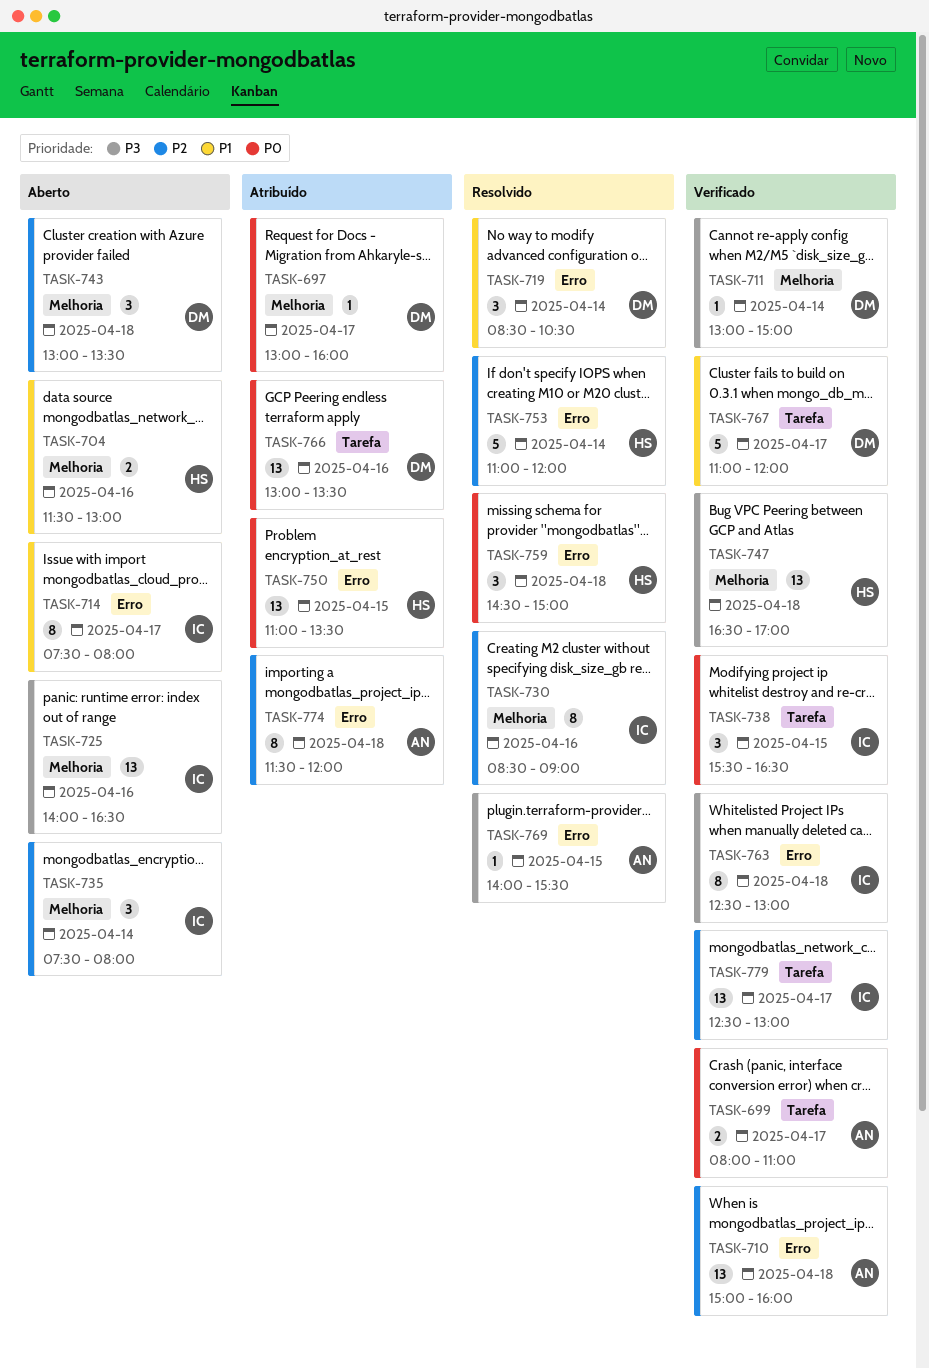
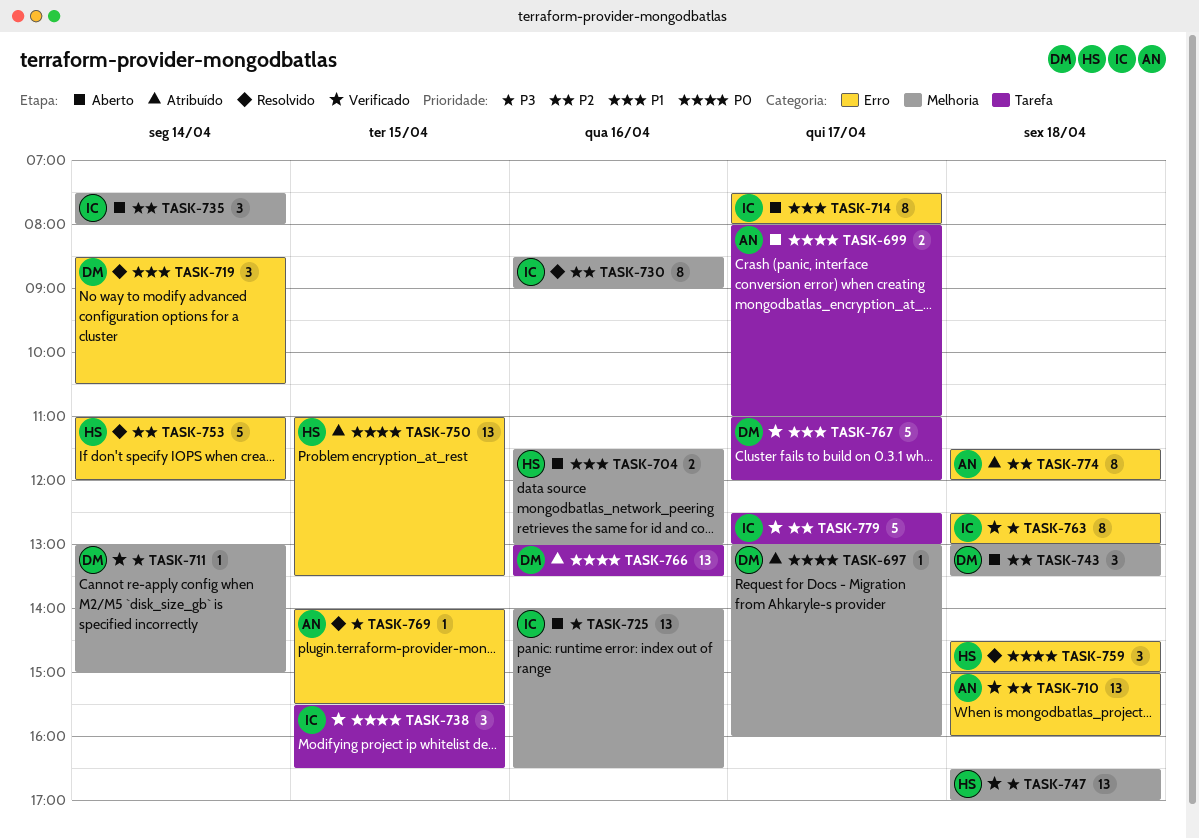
TASK-699, status: Verificado -> Aberto
TASK-779, estimate: 13 -> 5

